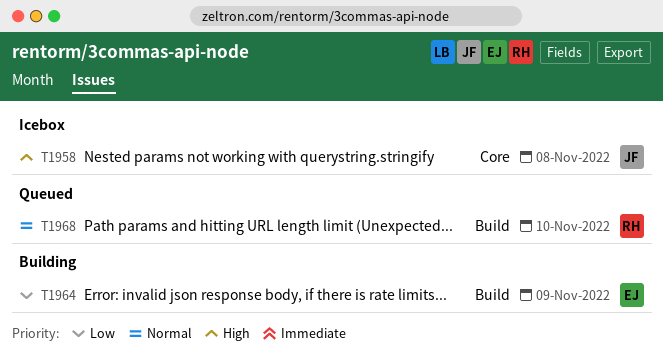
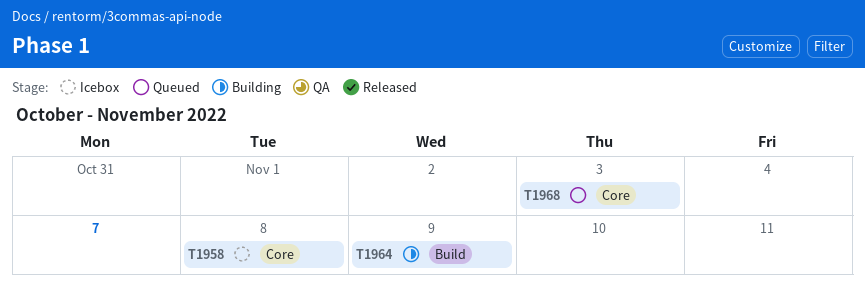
T1968, label: Build -> Core
T1968, due: Nov 10 -> Nov 3

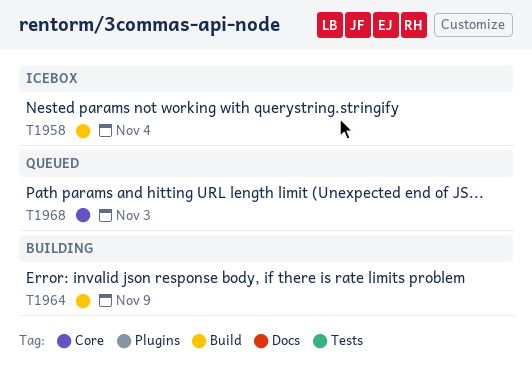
T1958, label: Core -> Build
T1958, due: Nov 8 -> Nov 4

